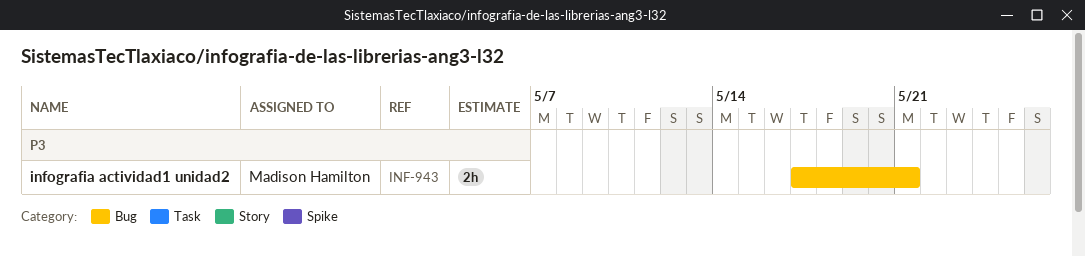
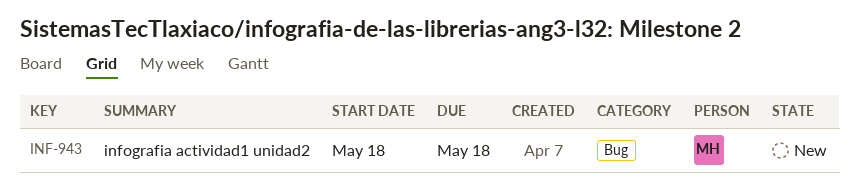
INF-943, start: May 17 -> May 18
INF-943, due: May 21 -> May 18

